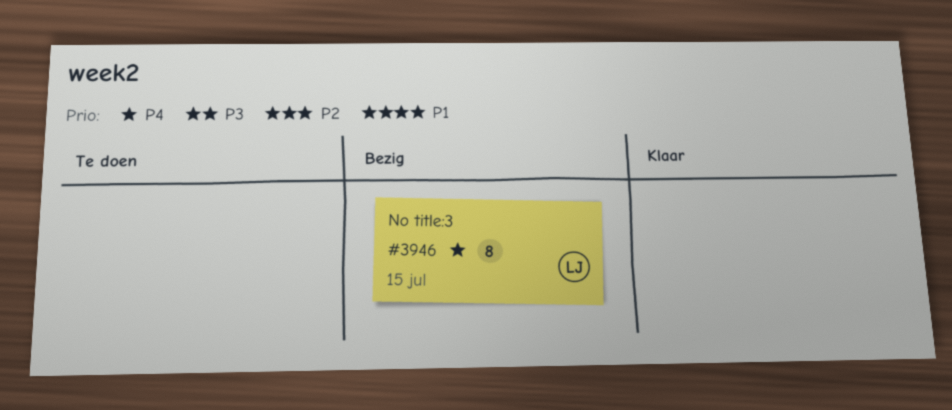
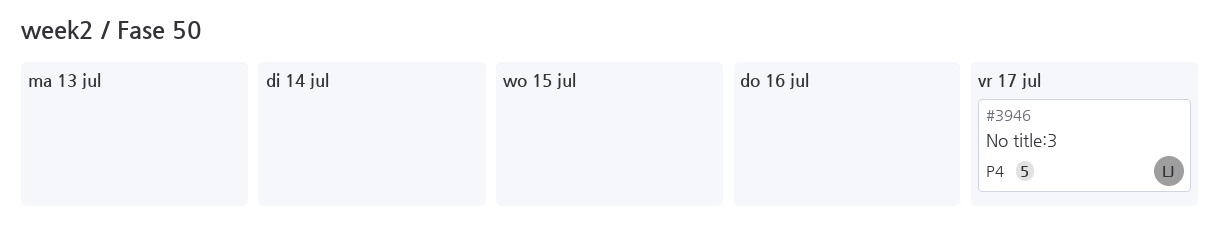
#3946, estimate: 8 -> 5
#3946, due: Jul 15 -> Jul 17

